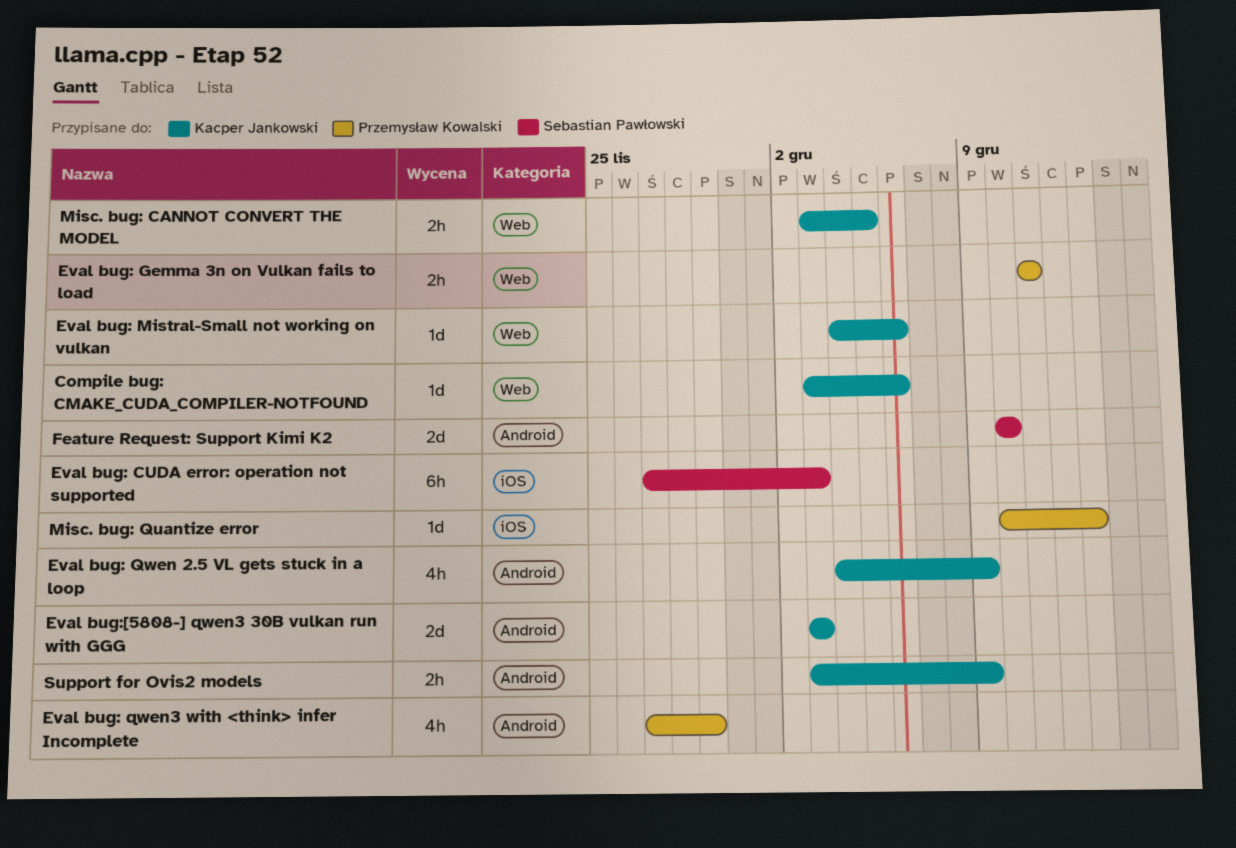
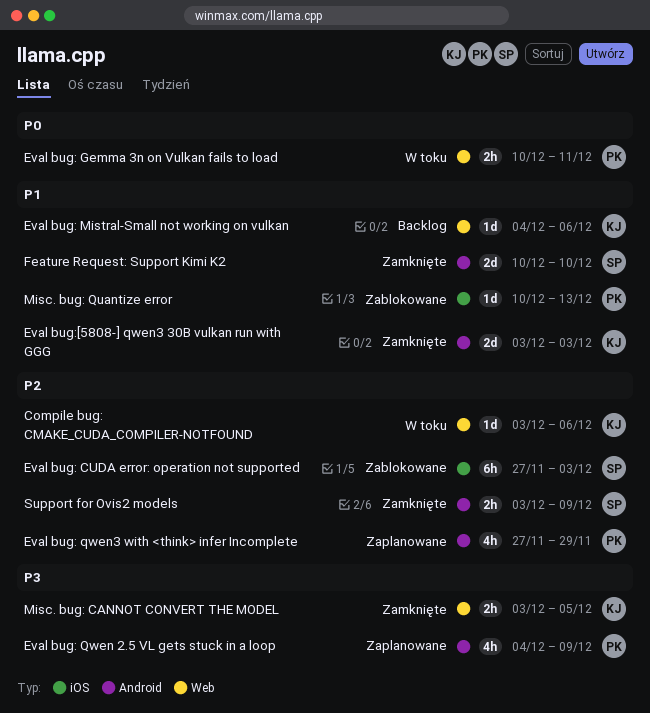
Eval bug: Gemma 3n on Vulkan fails to load, start: Dec 11 -> Dec 10
Eval bug: Qwen 2.5 VL gets stuck in a loop, owner: Kacper Jankowski -> Przemysław Kowalski
Support for Ovis2 models, owner: Kacper Jankowski -> Sebastian Pawłowski

